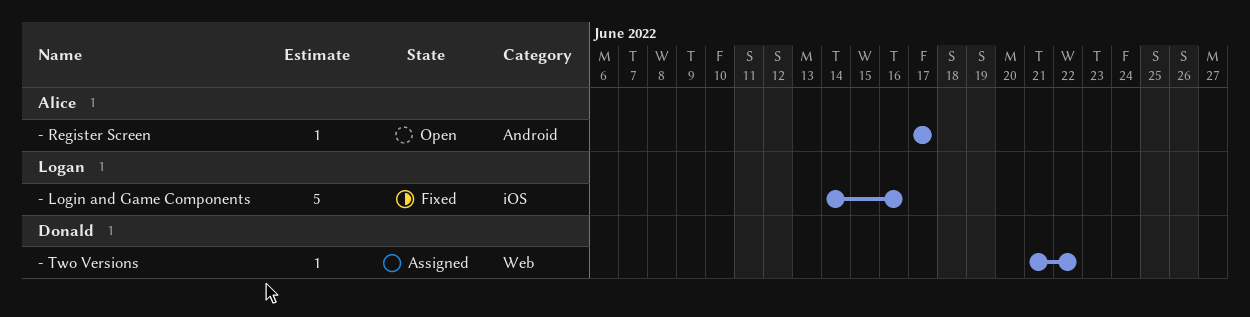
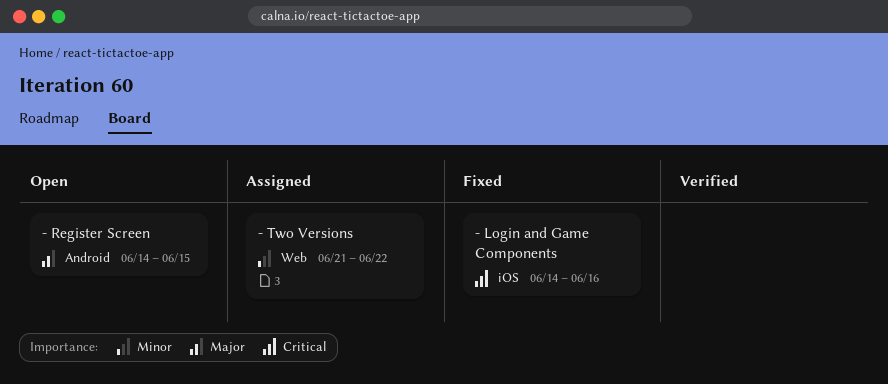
- Register Screen, start: Jun 17 -> Jun 14
- Register Screen, due: Jun 17 -> Jun 15

